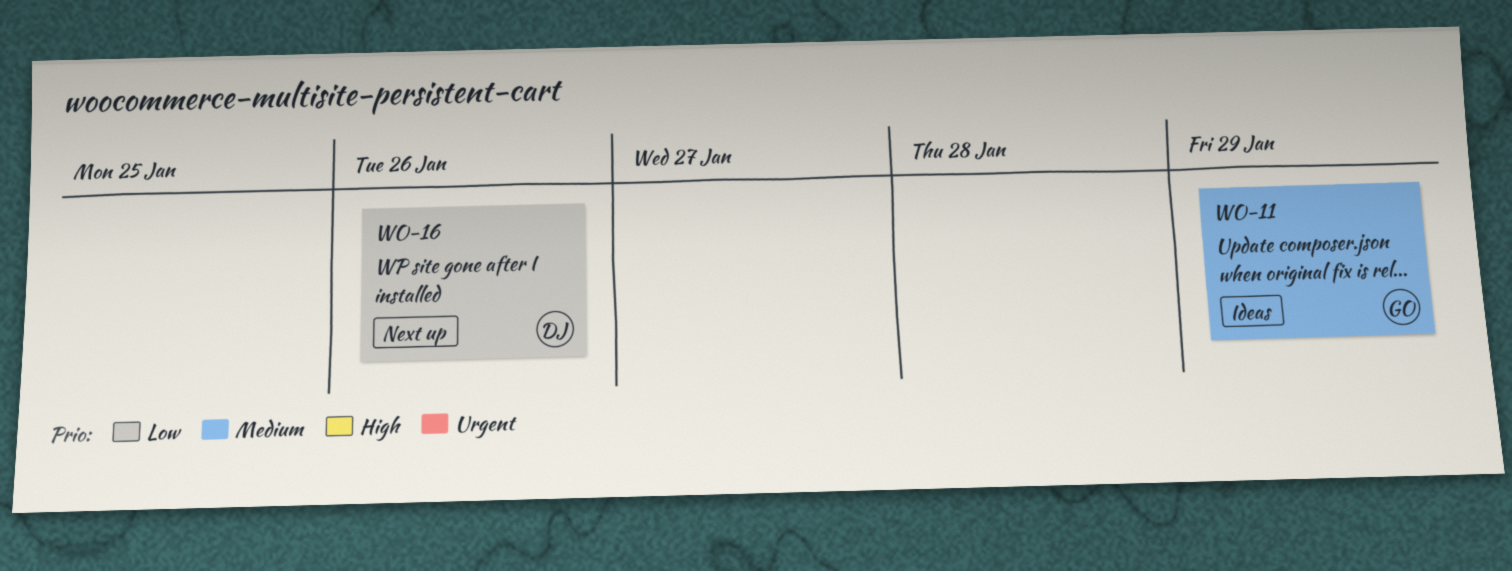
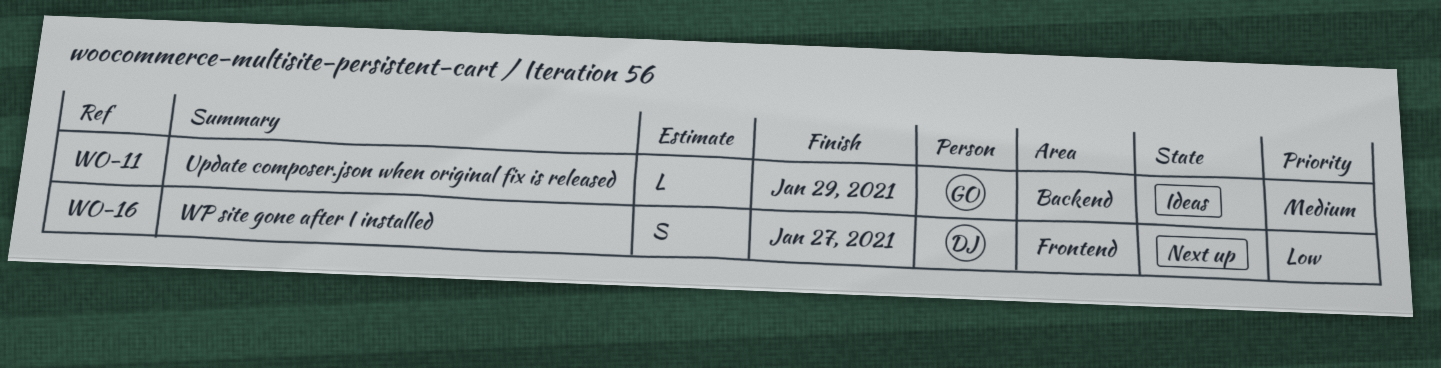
WO-16, due: Jan 26 -> Jan 27

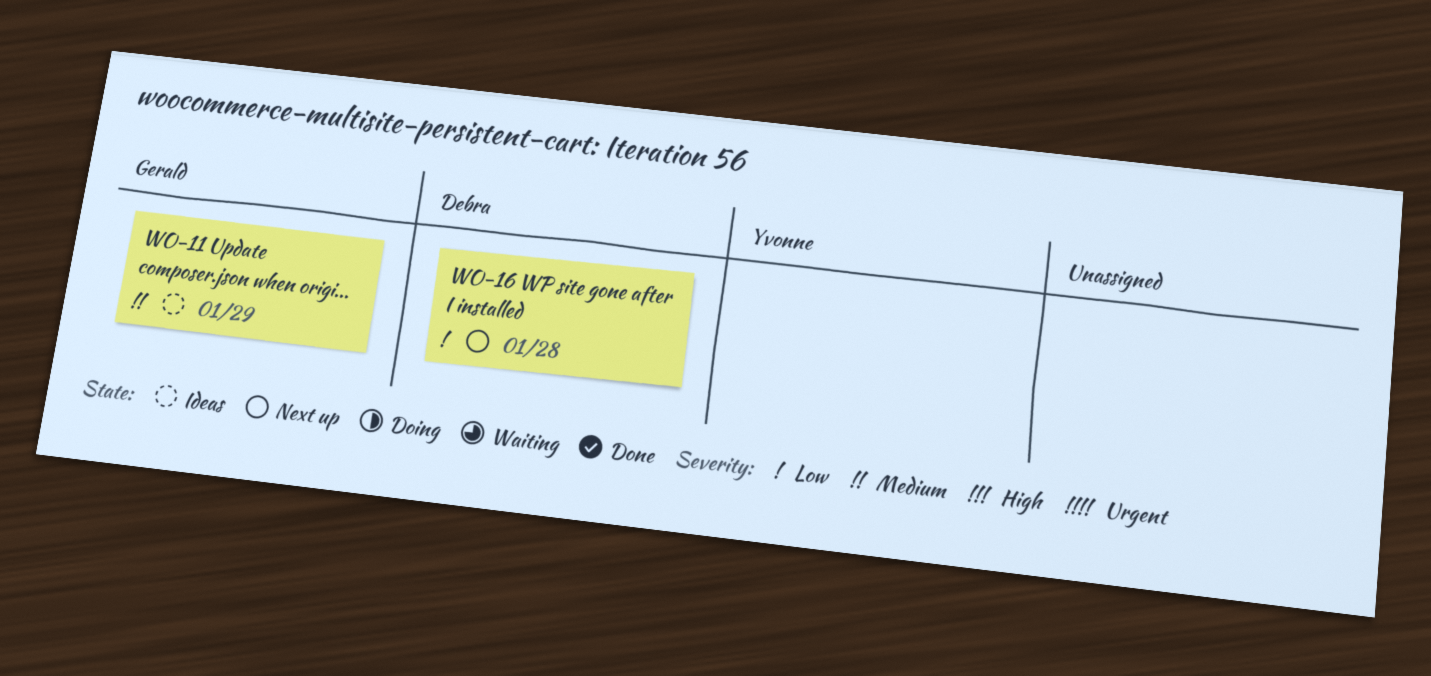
WO-16, due: Jan 27 -> Jan 28

